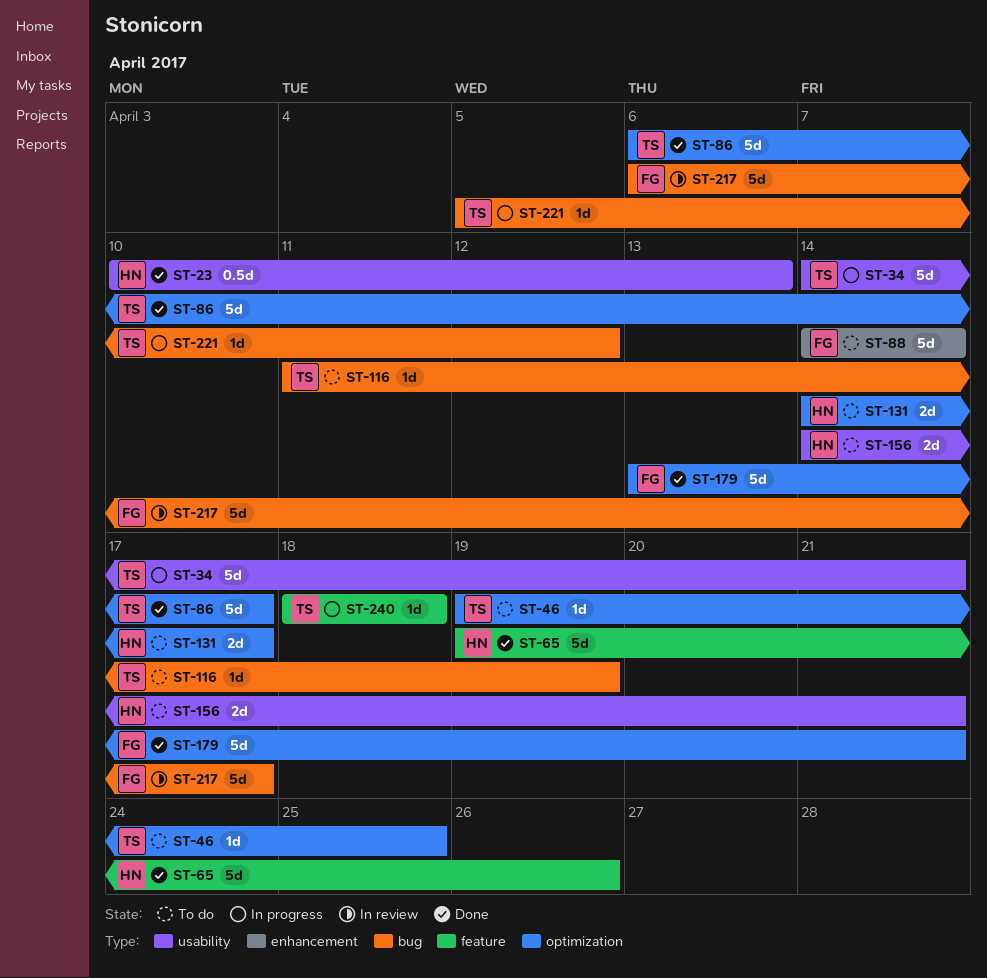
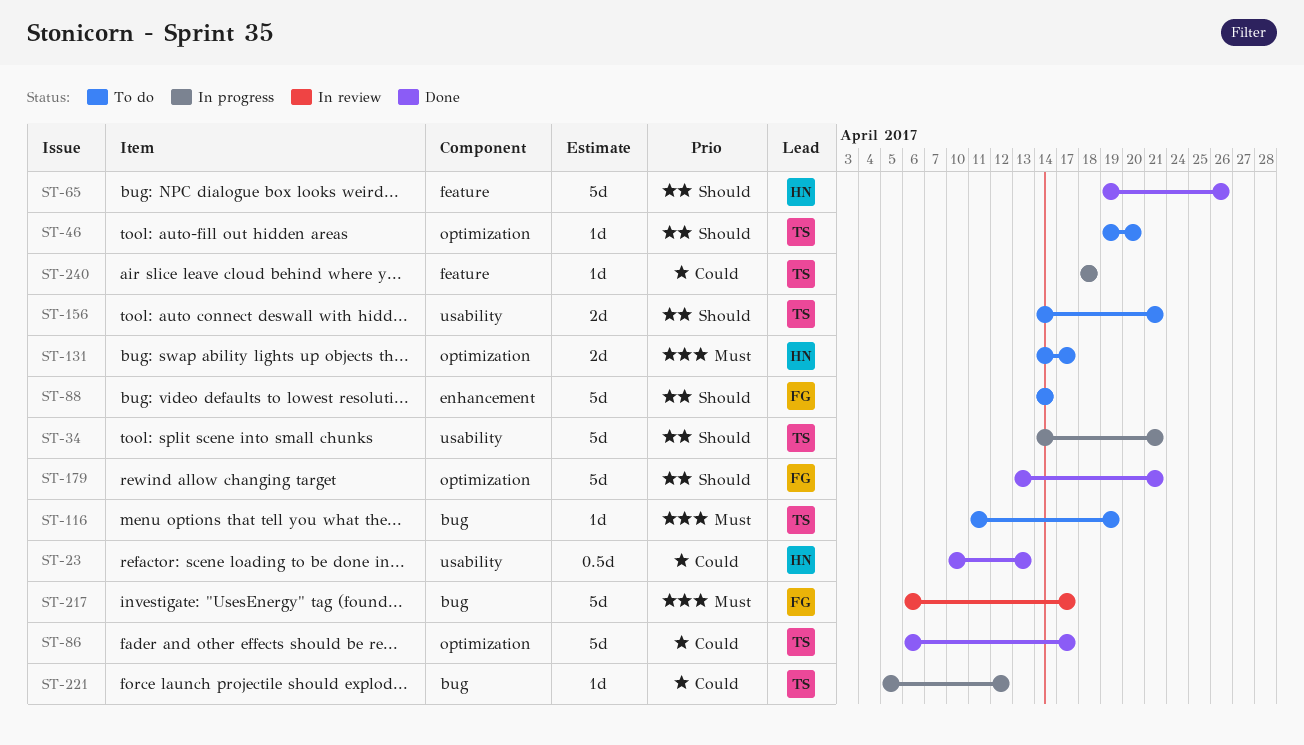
ST-46, due: Apr 25 -> Apr 20
ST-156, owner: HN -> TS

